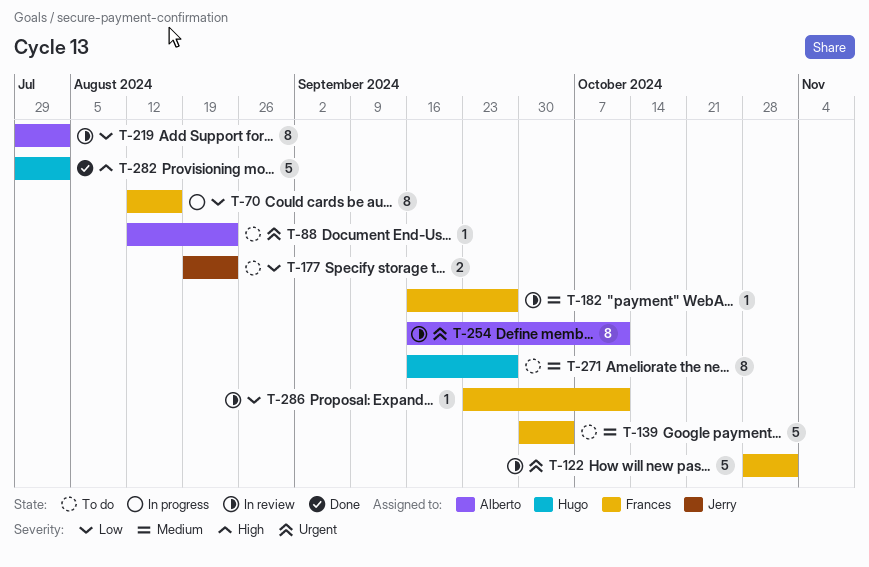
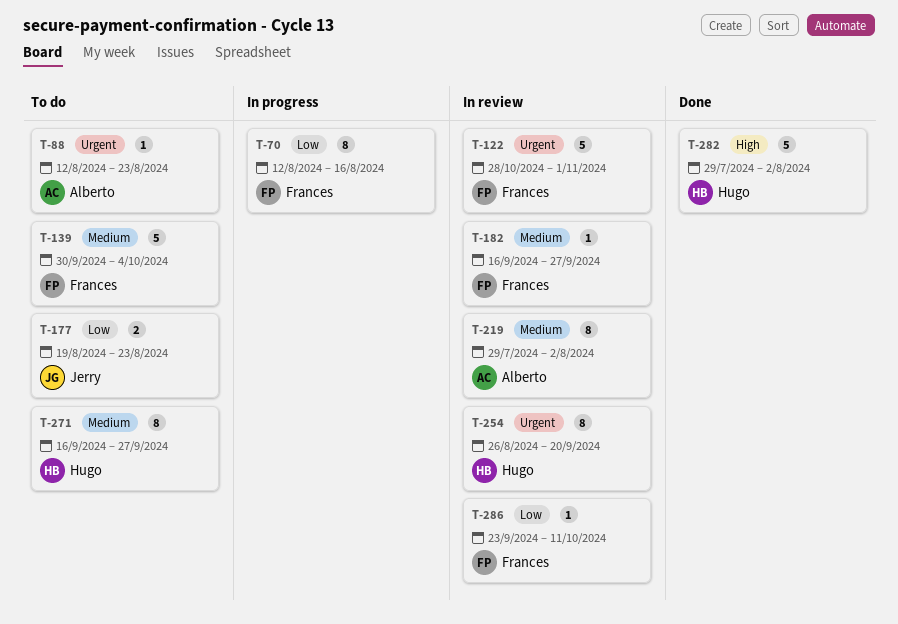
T-219, priority: Low -> Medium
T-254, owner: Alberto -> Hugo
T-254, start: Sep 16 -> Aug 26
T-254, due: Oct 11 -> Sep 20

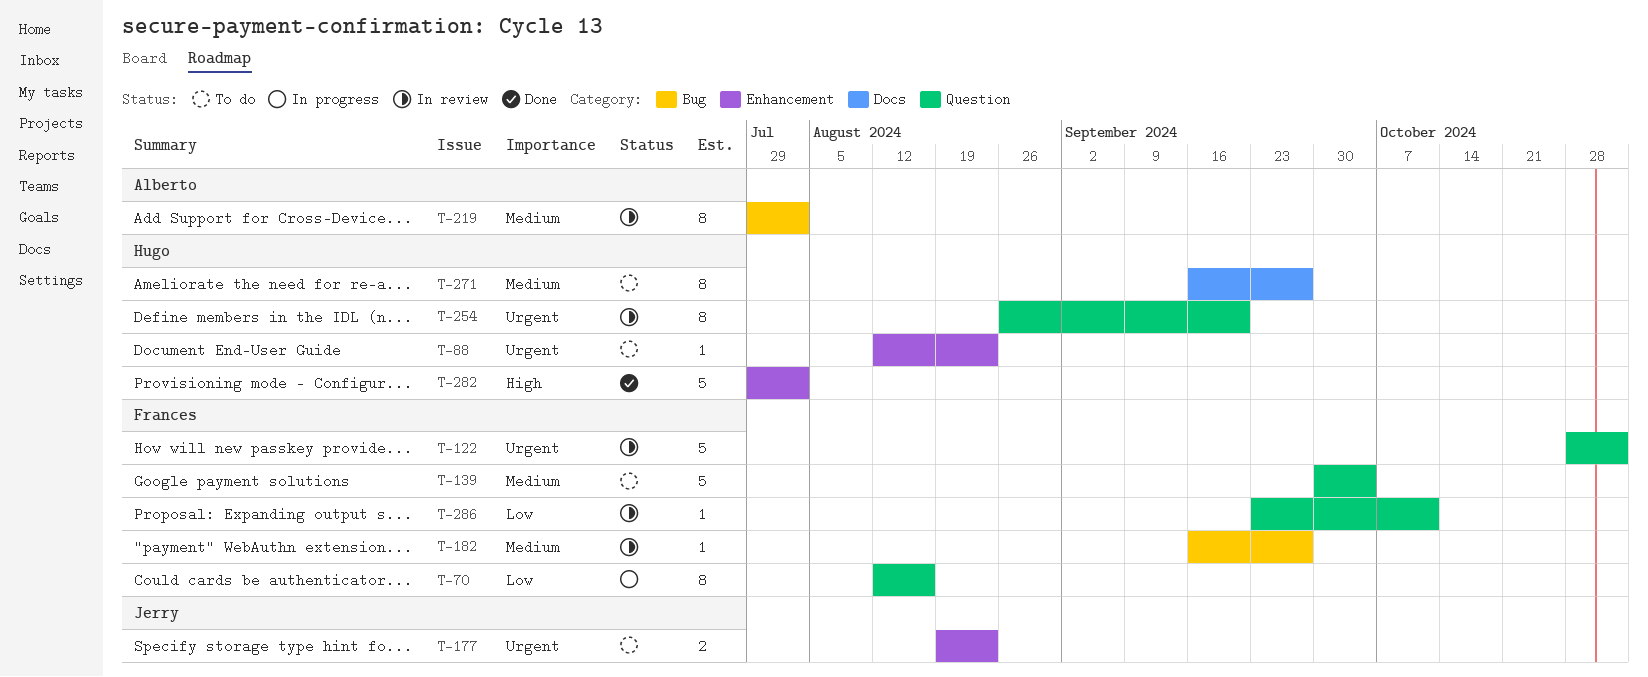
T-88, owner: Alberto -> Hugo
T-177, priority: Low -> Urgent

